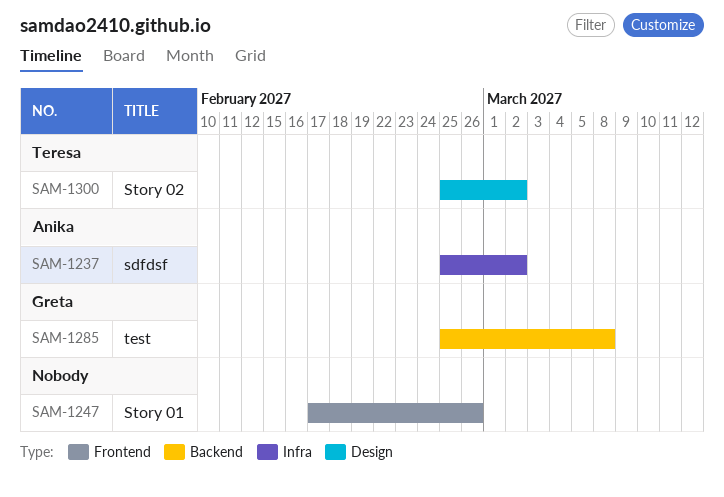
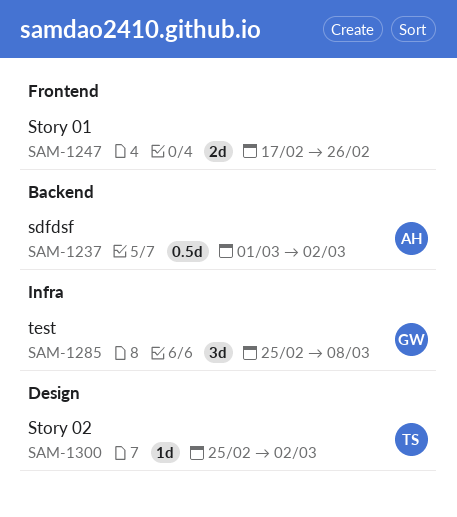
SAM-1237, label: Infra -> Backend
SAM-1237, start: Feb 25 -> Mar 1
SAM-1285, label: Backend -> Infra

